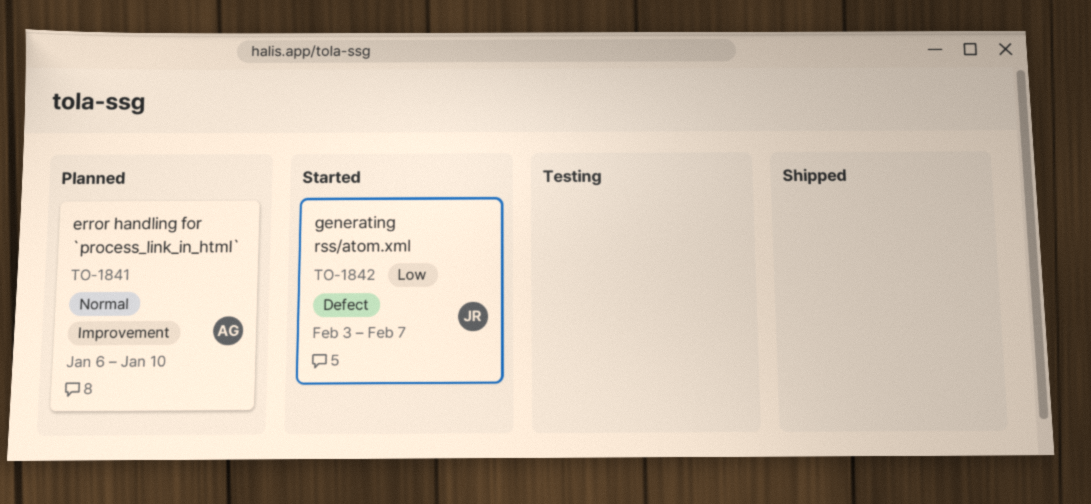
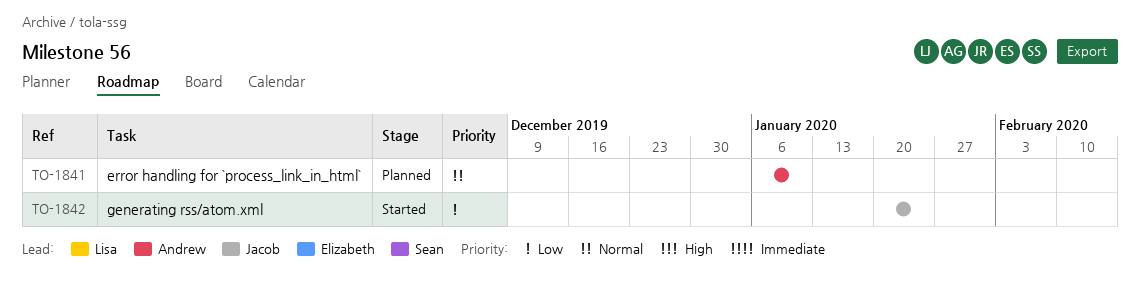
TO-1842, start: Feb 3 -> Jan 20
TO-1842, due: Feb 7 -> Jan 24

